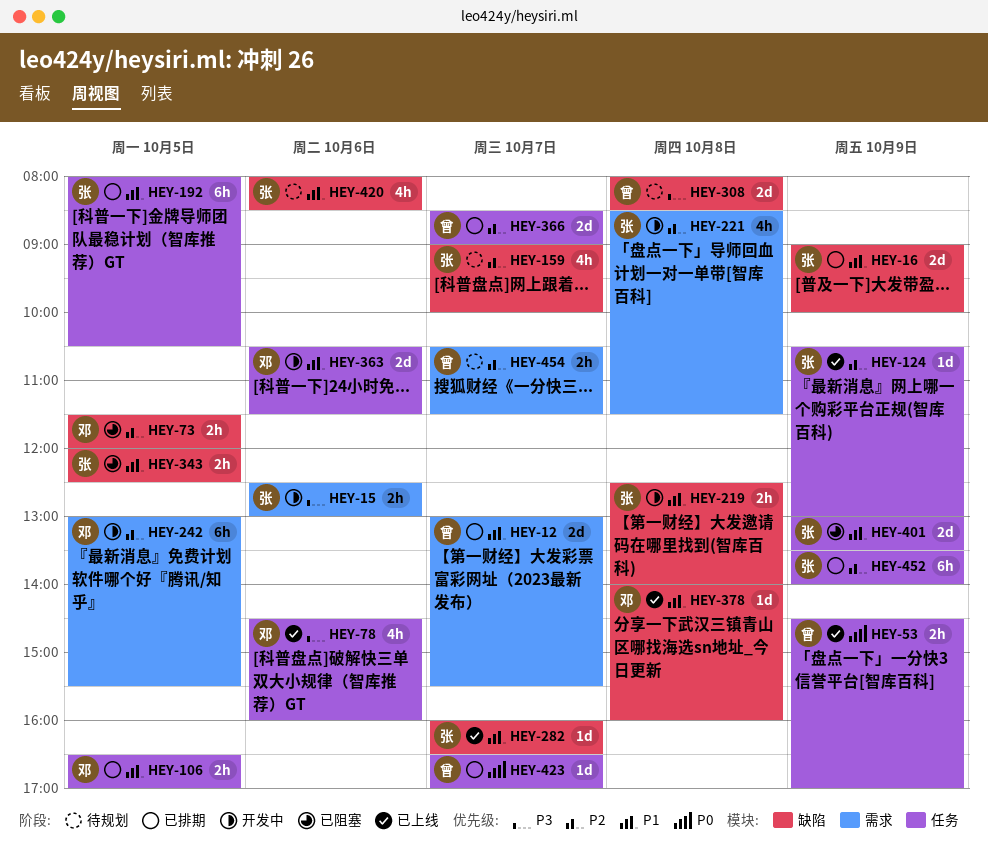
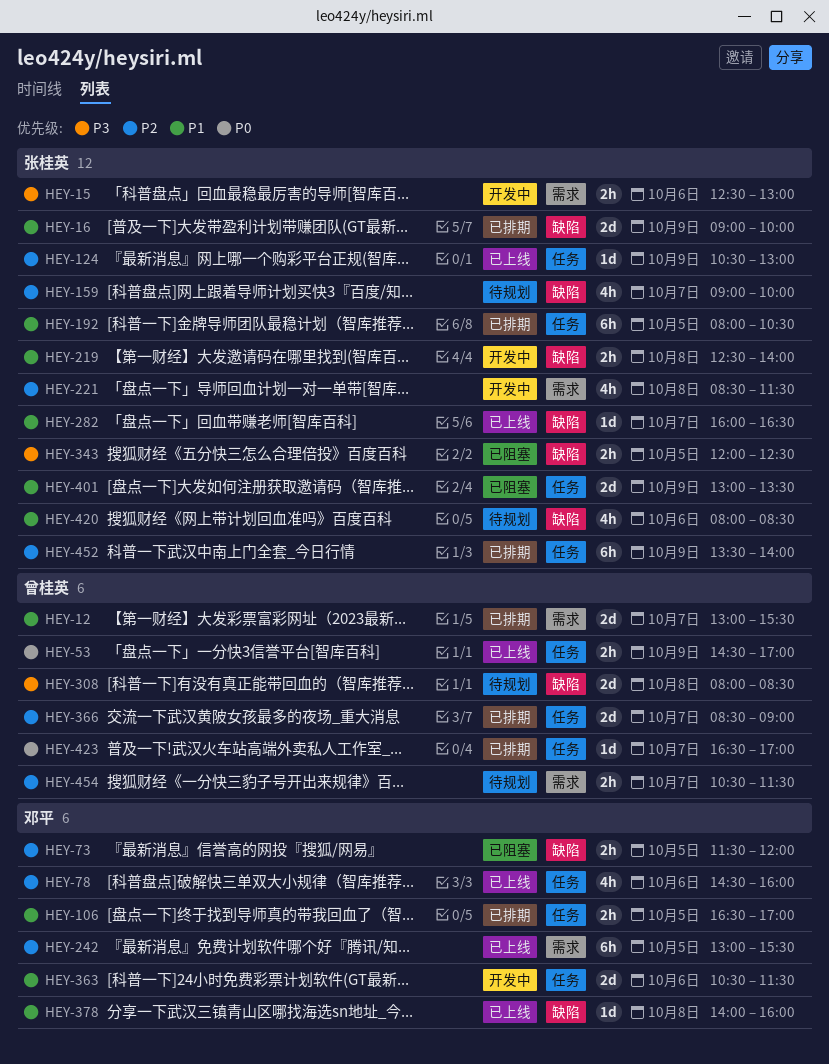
HEY-78, priority: P3 -> P2
HEY-242, status: 开发中 -> 已上线
HEY-343, priority: P1 -> P3

